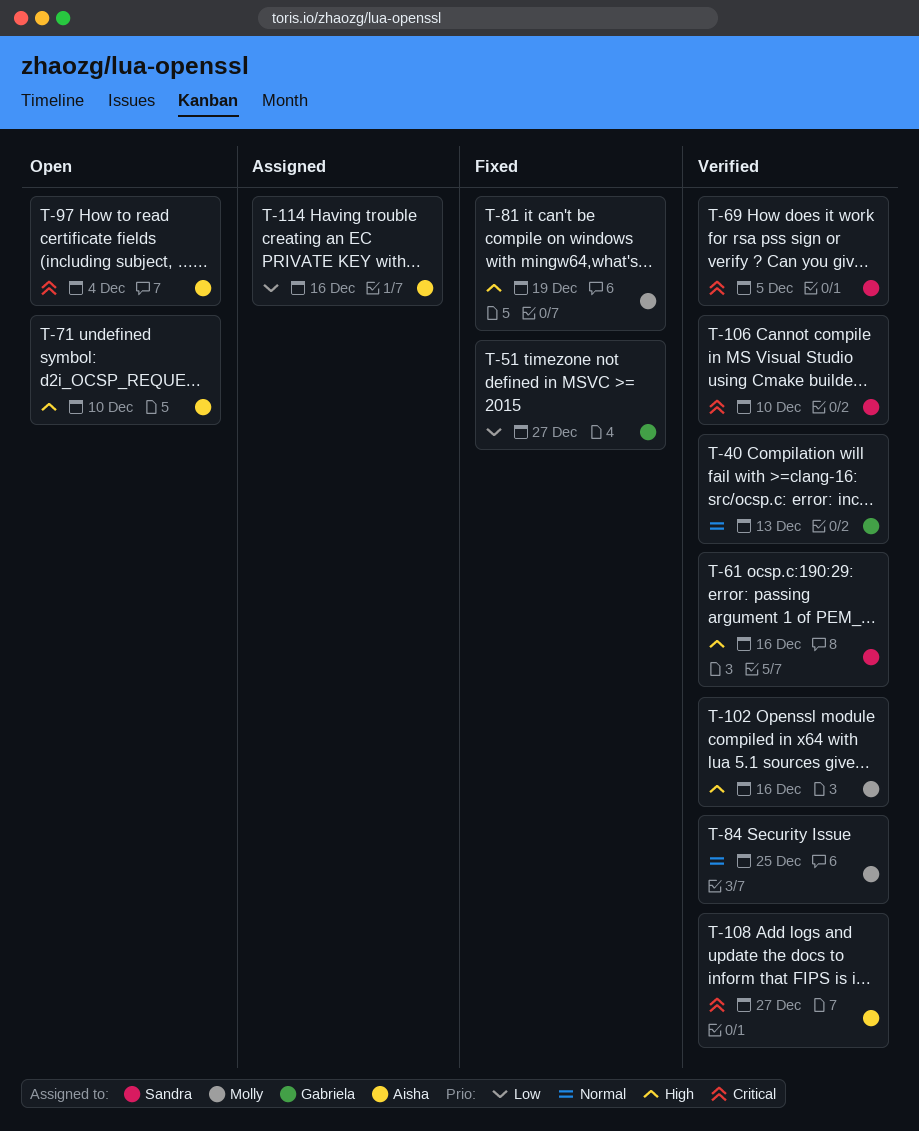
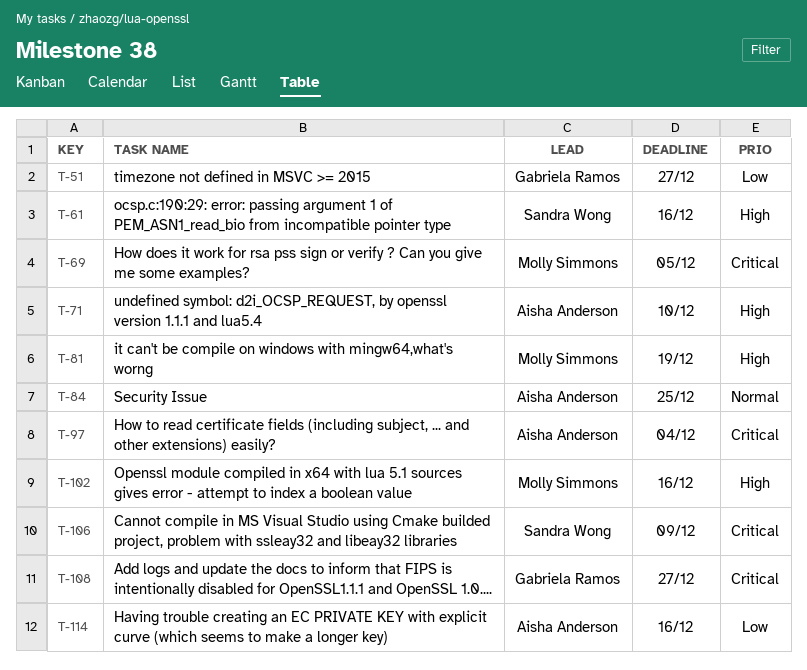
T-40: present -> none
T-69, owner: Sandra Wong -> Molly Simmons
T-84, owner: Molly Simmons -> Aisha Anderson
T-106, due: Dec 10 -> Dec 9
T-108, owner: Aisha Anderson -> Gabriela Ramos

